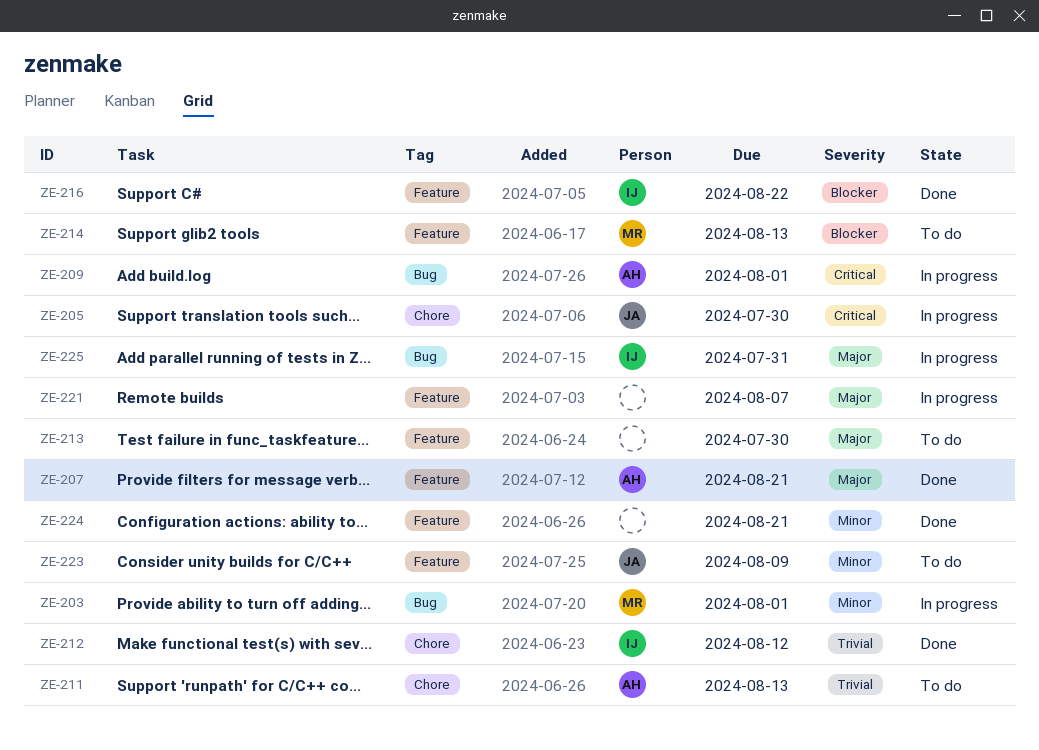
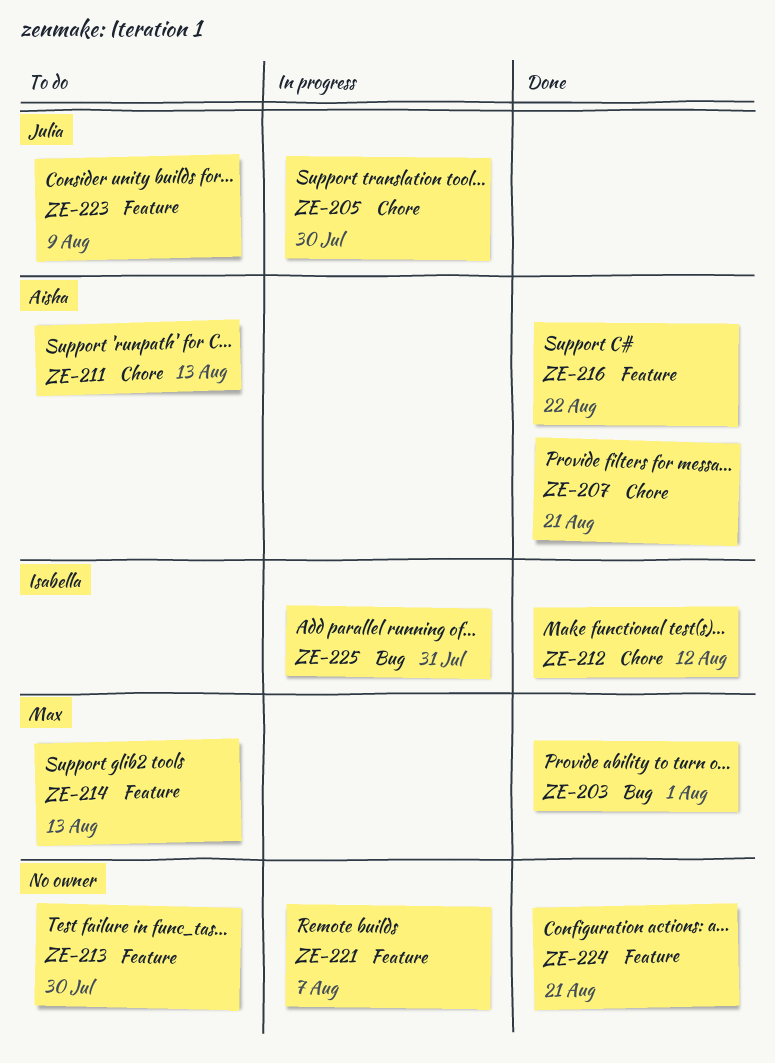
ZE-203, status: In progress -> Done
ZE-207, label: Feature -> Chore
ZE-209: present -> none
ZE-216, owner: Isabella -> Aisha

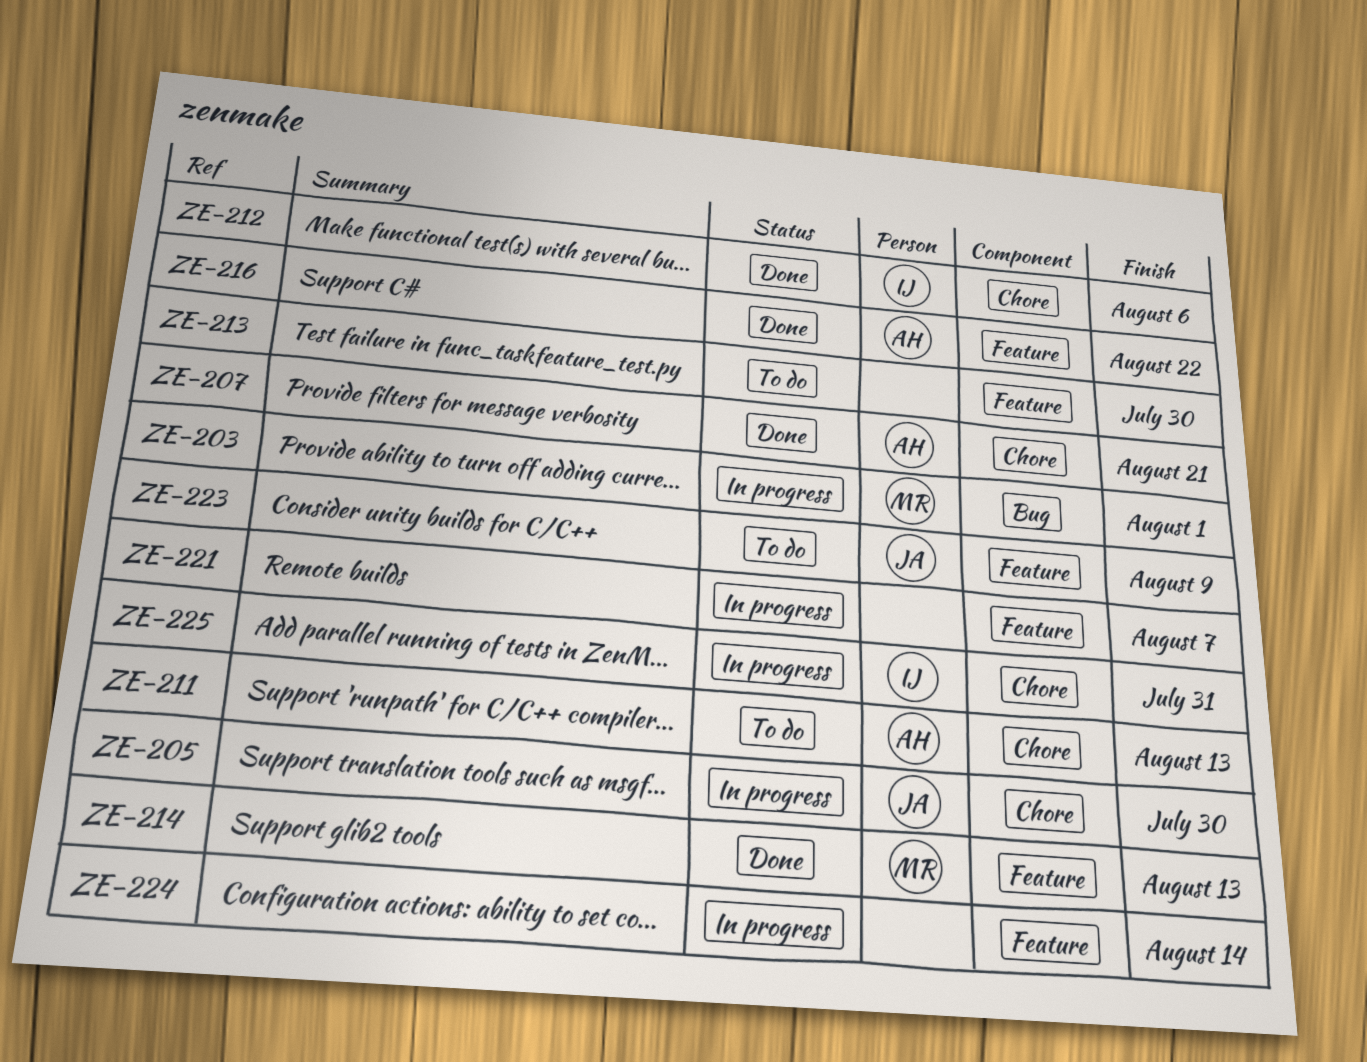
ZE-203, status: Done -> In progress
ZE-212, due: Aug 12 -> Aug 6
ZE-214, status: To do -> Done
ZE-224, status: Done -> In progress
ZE-224, due: Aug 21 -> Aug 14
ZE-225, label: Bug -> Chore

